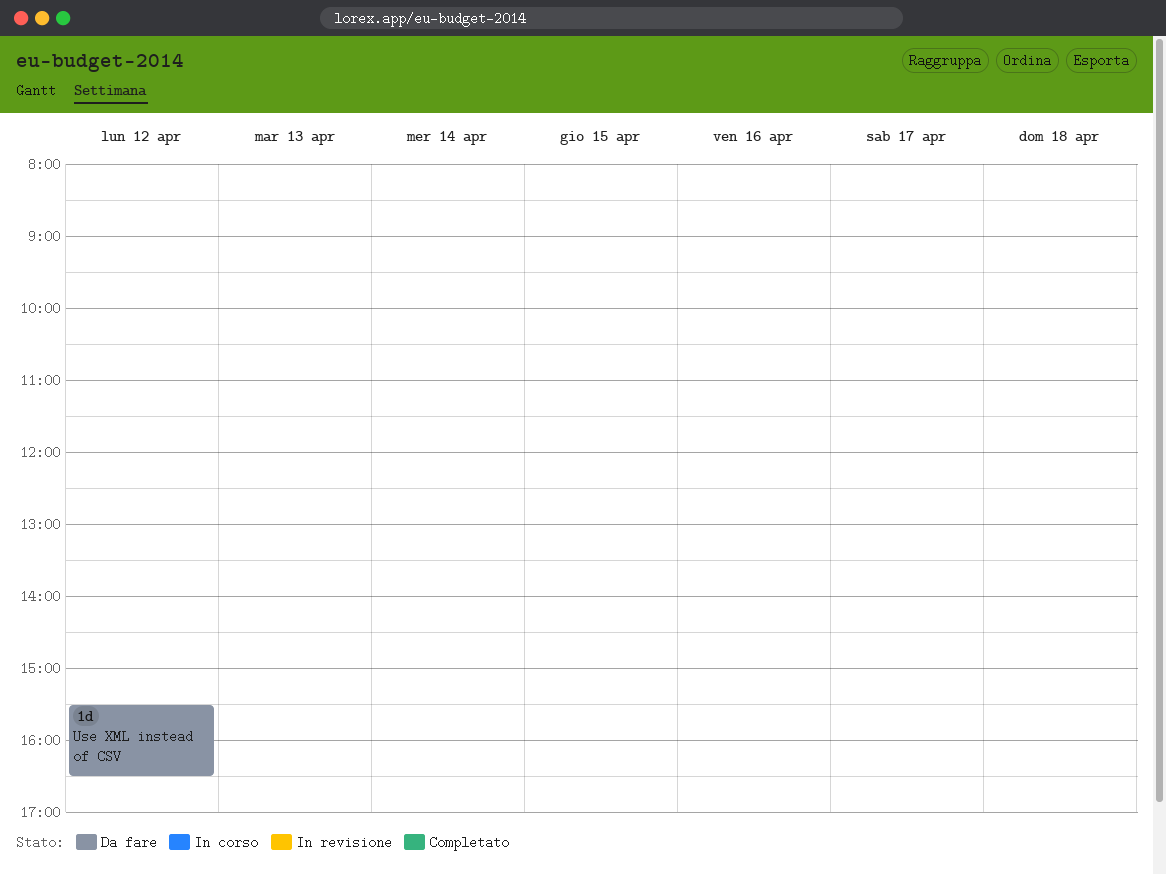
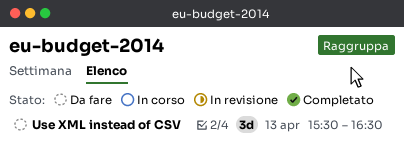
Use XML instead of CSV, estimate: 1d -> 3d
Use XML instead of CSV, day: Apr 12 -> Apr 13

